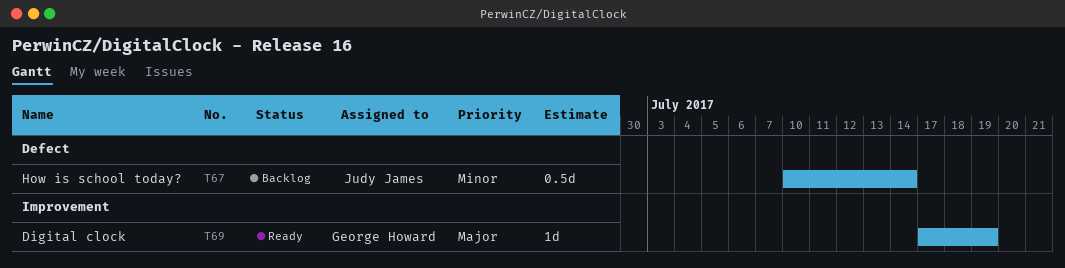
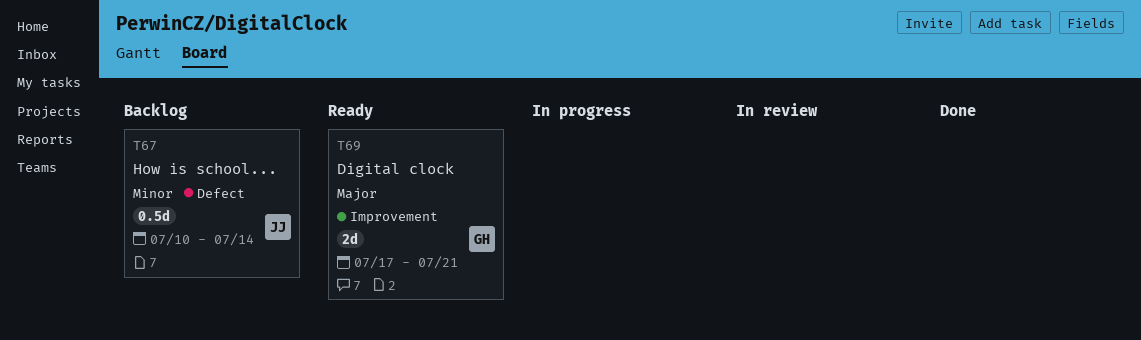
T69, estimate: 1d -> 2d
T69, due: Jul 19 -> Jul 21

